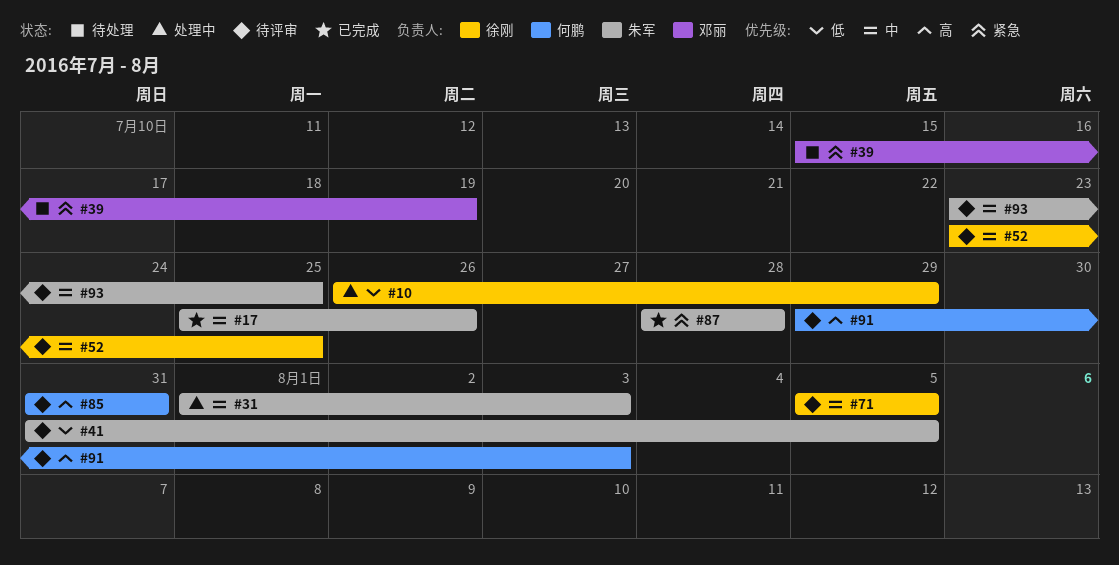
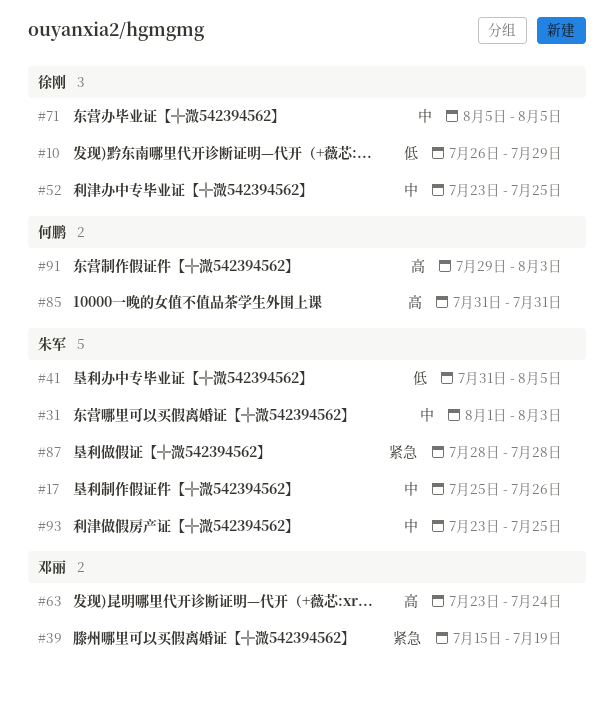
#63: none -> present

